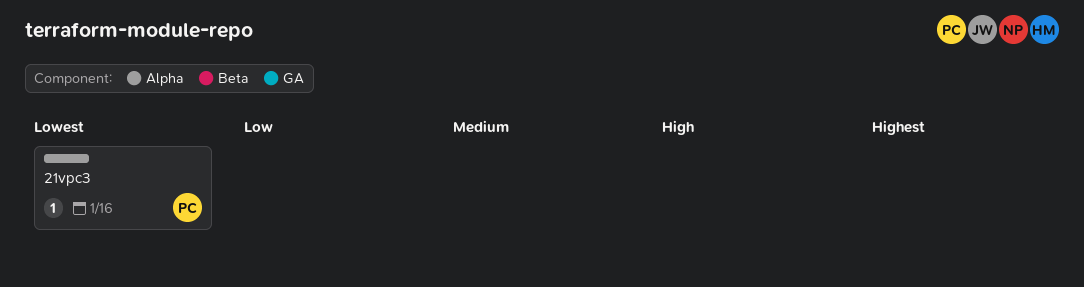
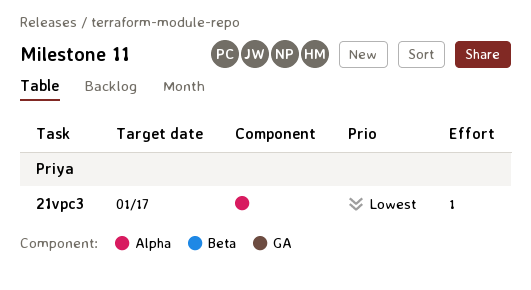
21vpc3, due: Jan 16 -> Jan 17

